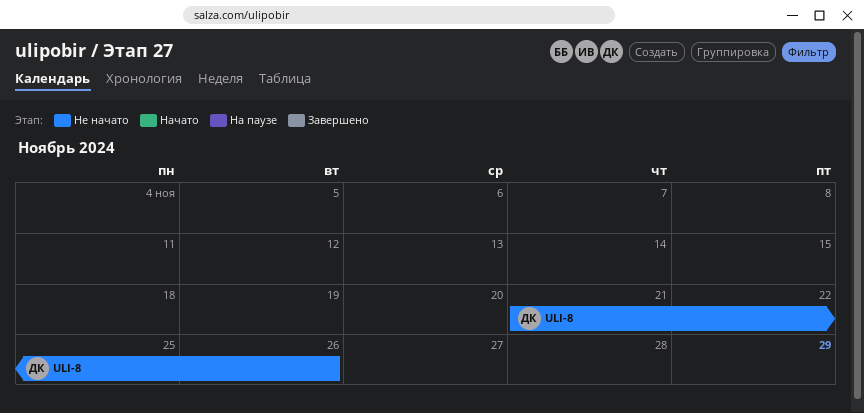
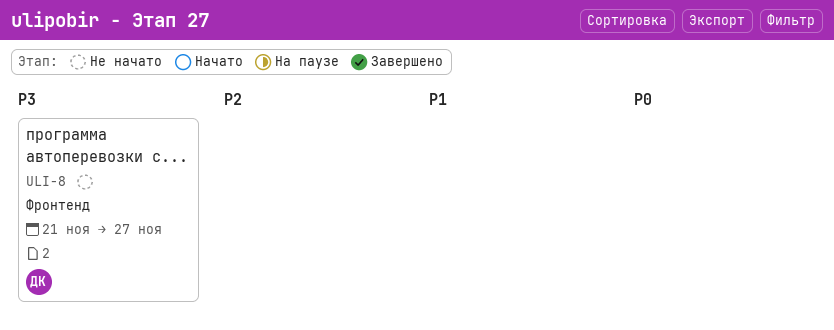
ULI-8, due: Nov 26 -> Nov 27

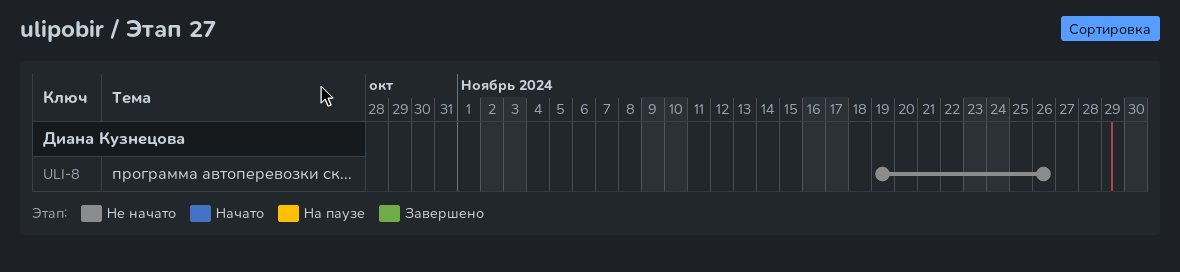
ULI-8, start: Nov 21 -> Nov 19
ULI-8, due: Nov 27 -> Nov 26

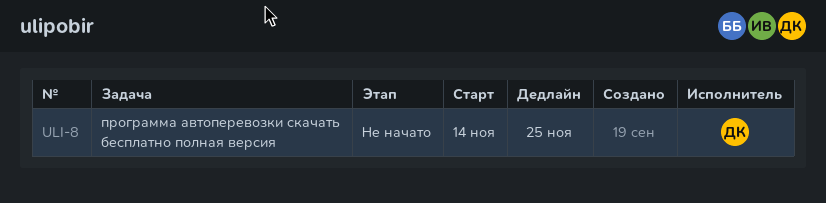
ULI-8, start: Nov 19 -> Nov 14
ULI-8, due: Nov 26 -> Nov 25

